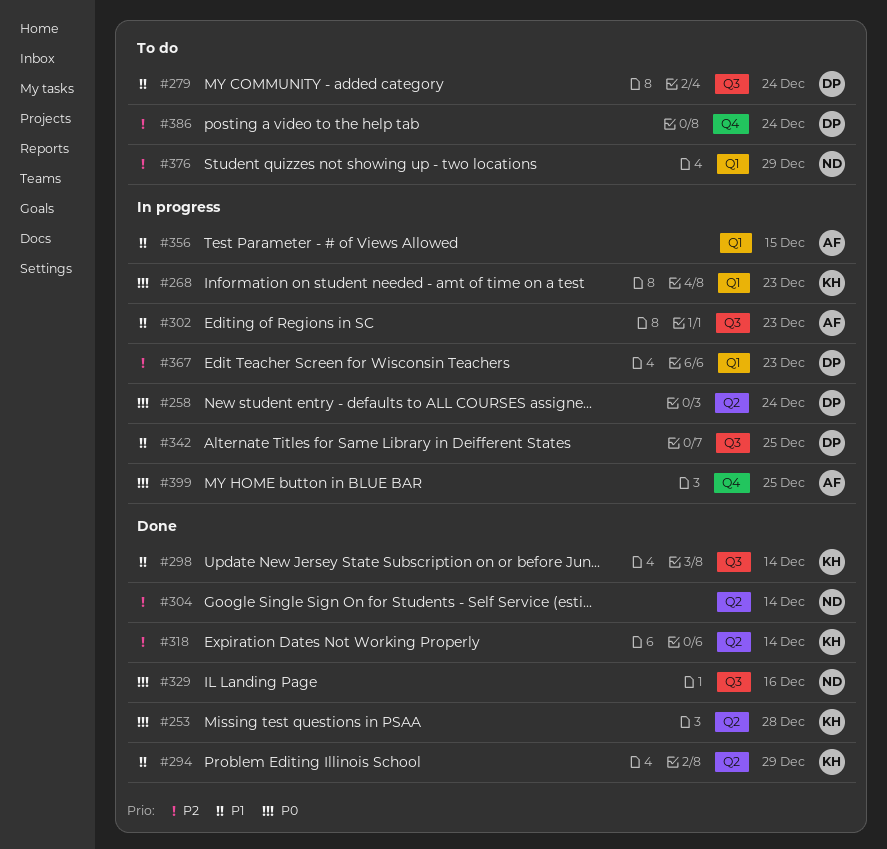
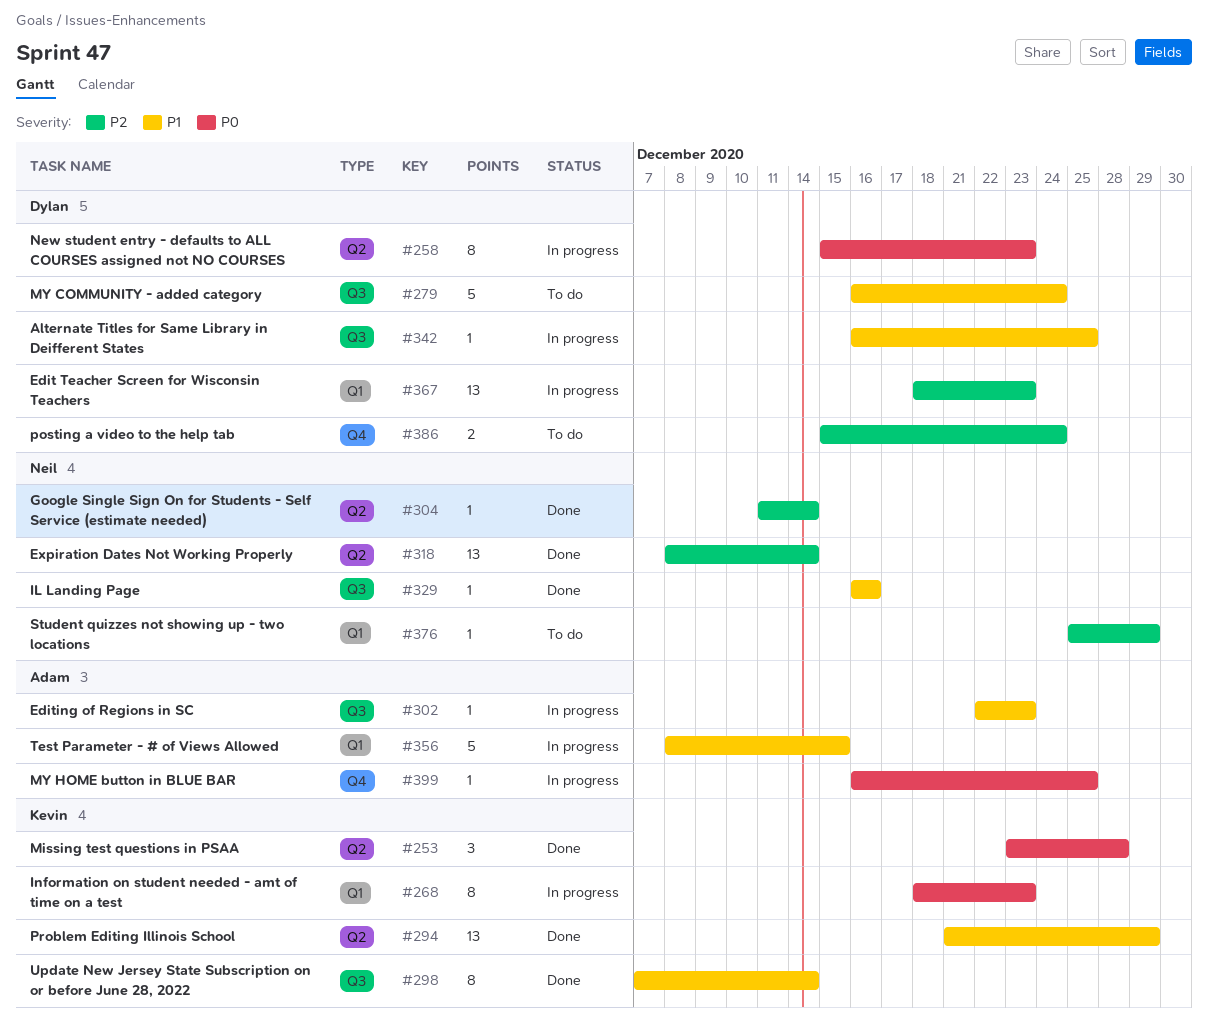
#258, due: Dec 24 -> Dec 23
#318, owner: Kevin -> Neil
#329, priority: P0 -> P1

